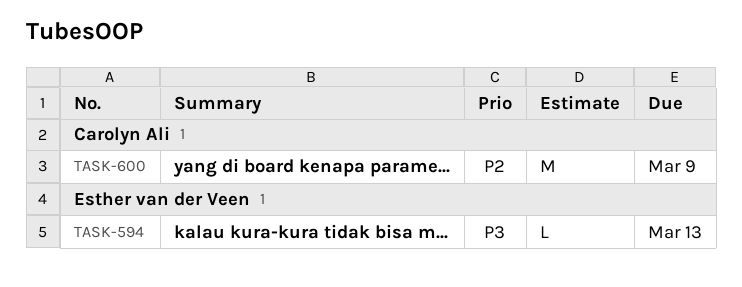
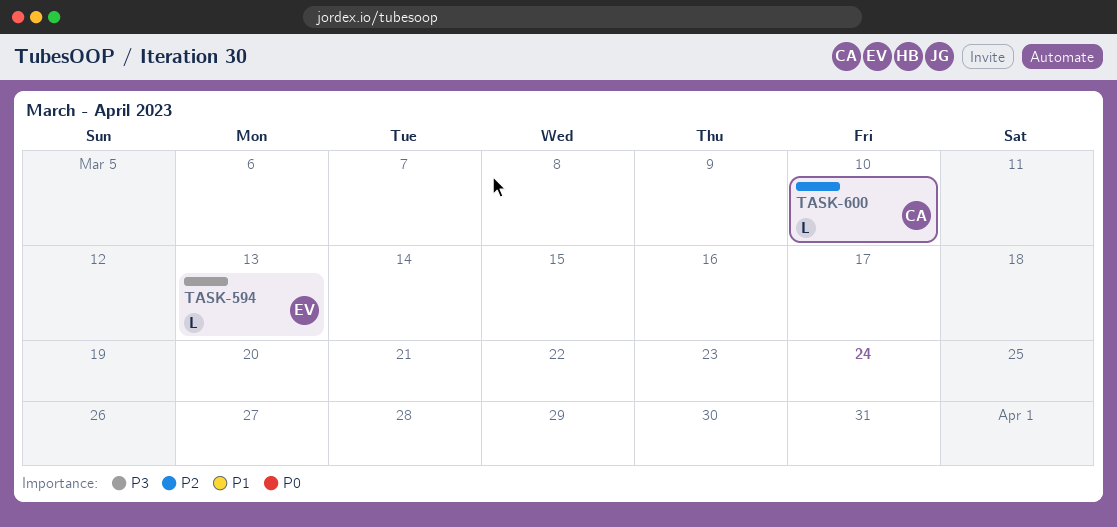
TASK-600, estimate: M -> L
TASK-600, due: Mar 9 -> Mar 10

